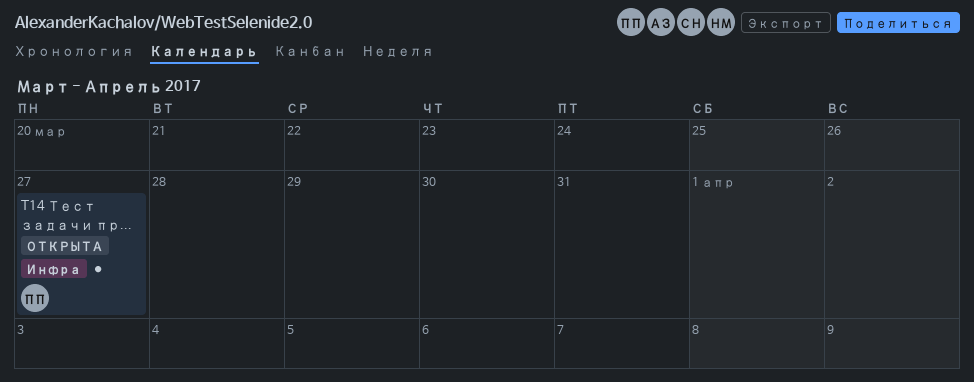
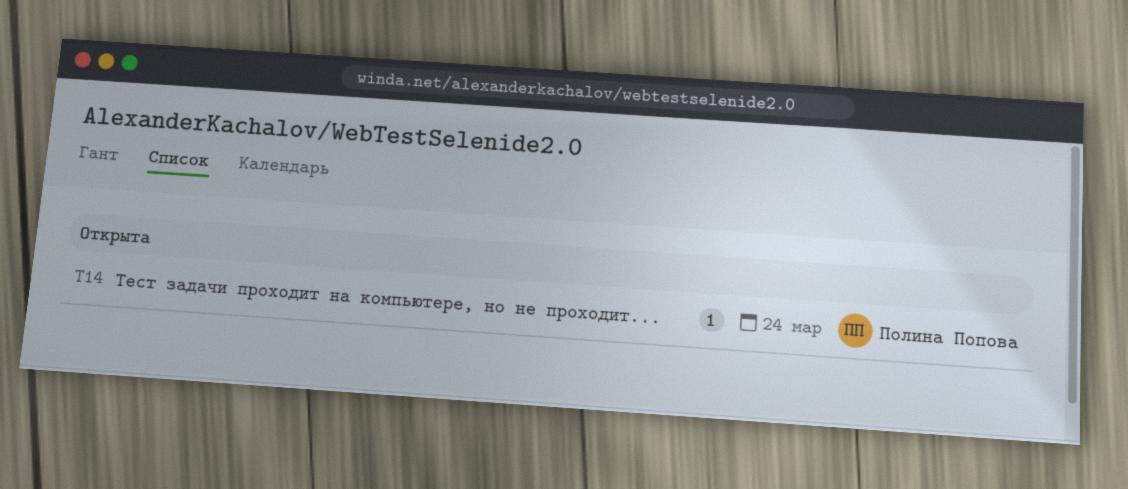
T14, due: Mar 27 -> Mar 24

